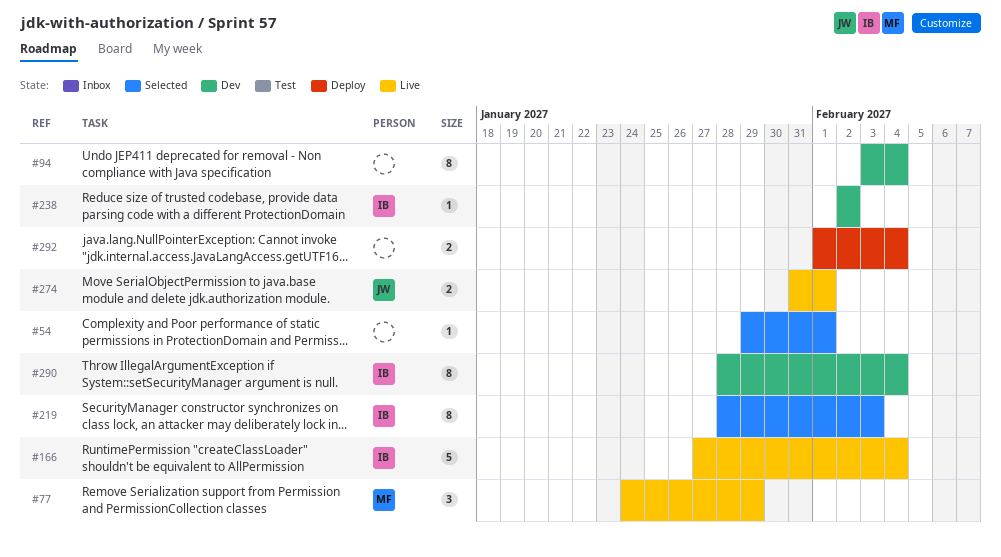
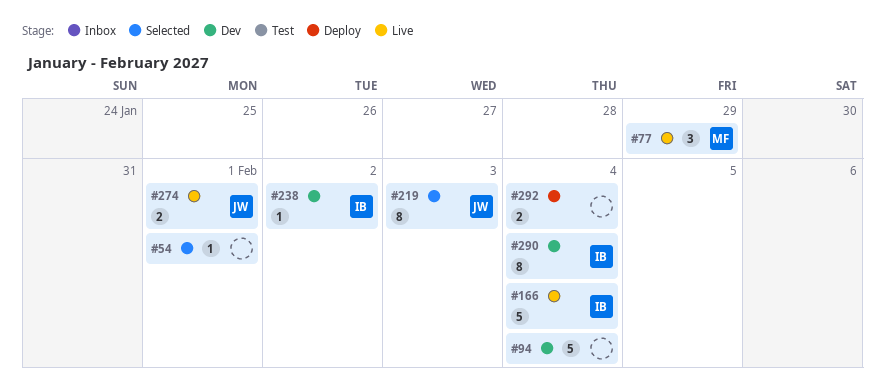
#94, estimate: 8 -> 5
#219, owner: IB -> JW

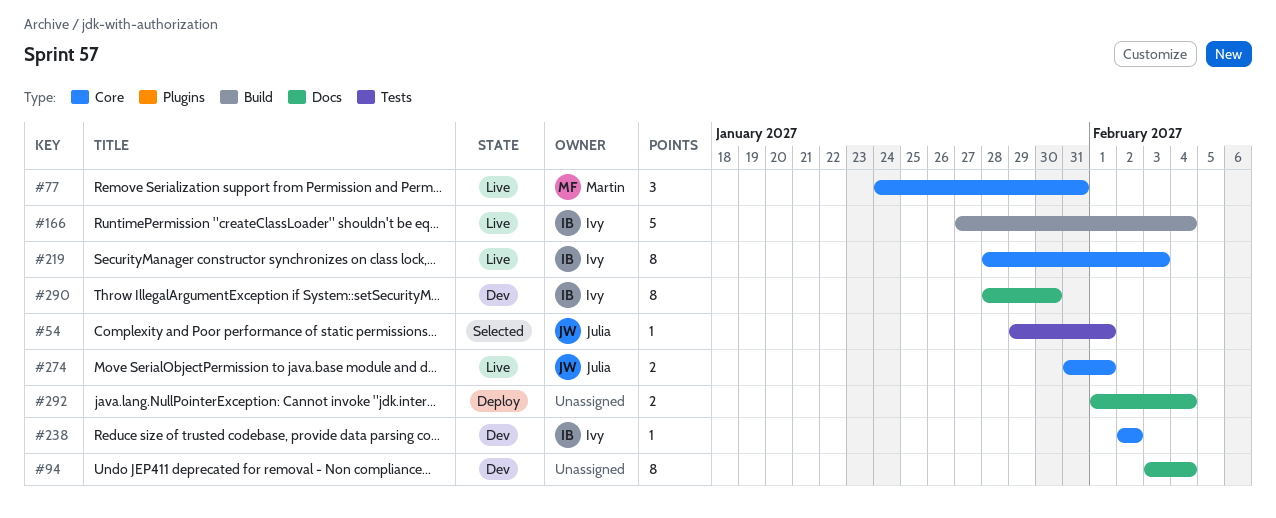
#54, owner: none -> Julia
#77, due: Jan 29 -> Jan 31
#94, estimate: 5 -> 8
#219, status: Selected -> Live
#219, owner: Julia -> Ivy
#290, due: Feb 4 -> Jan 30

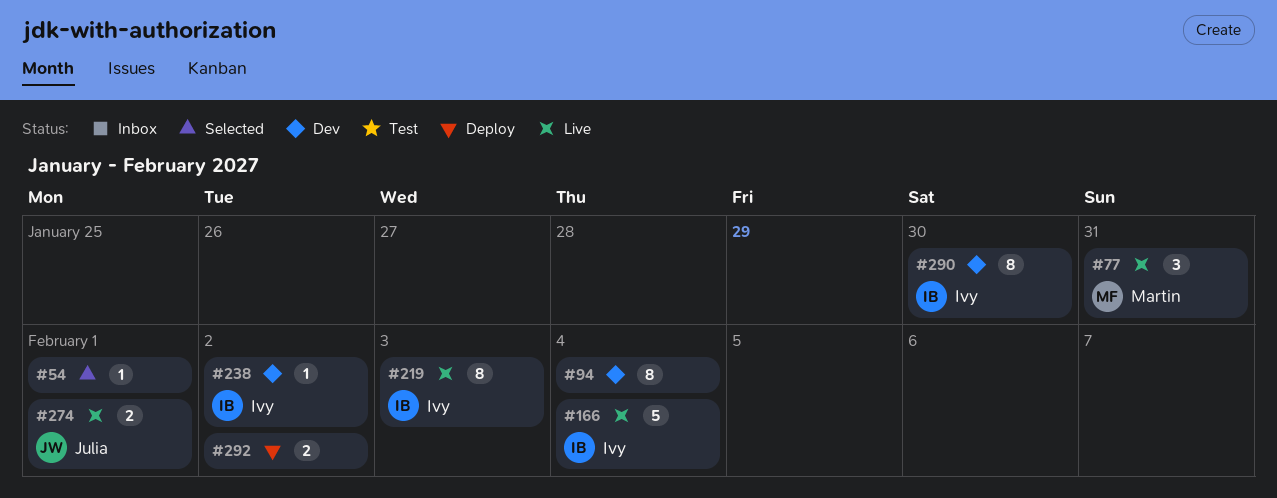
#54, owner: Julia -> none
#292, due: Feb 4 -> Feb 2

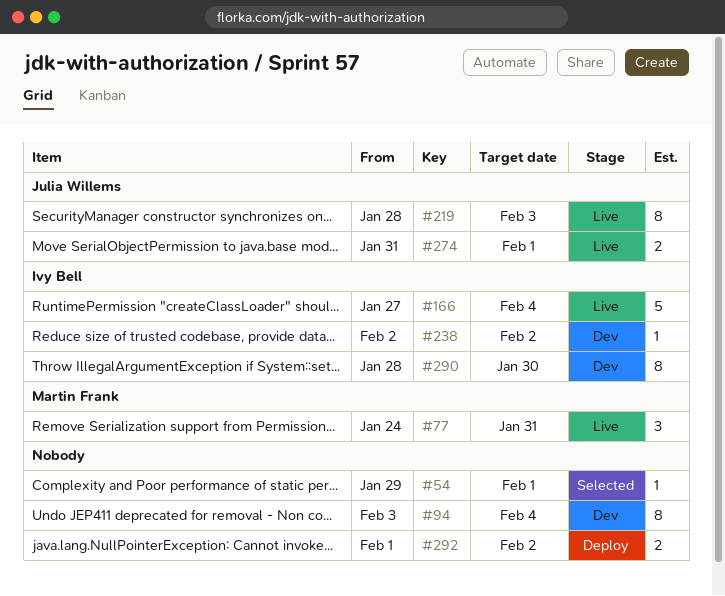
#219, owner: Ivy Bell -> Julia Willems

